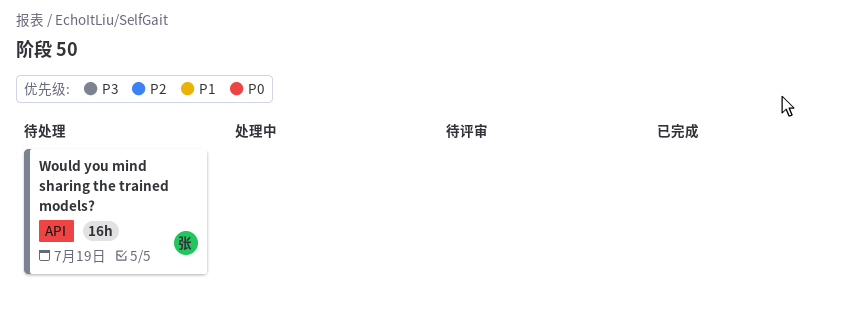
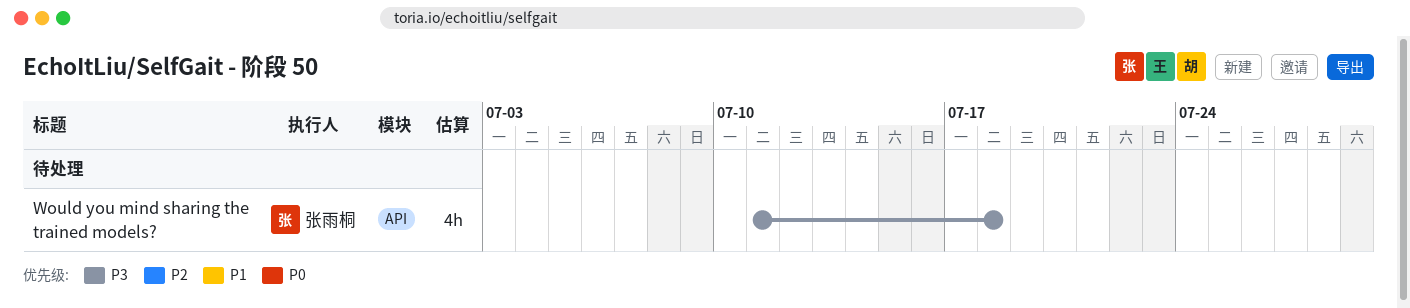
Would you mind sharing the trained models?, estimate: 16h -> 4h
Would you mind sharing the trained models?, due: Jul 19 -> Jul 18

